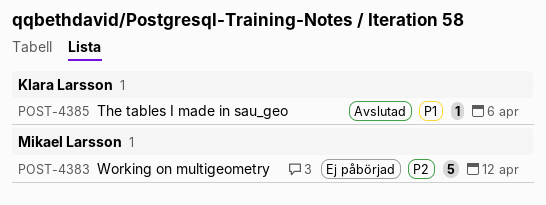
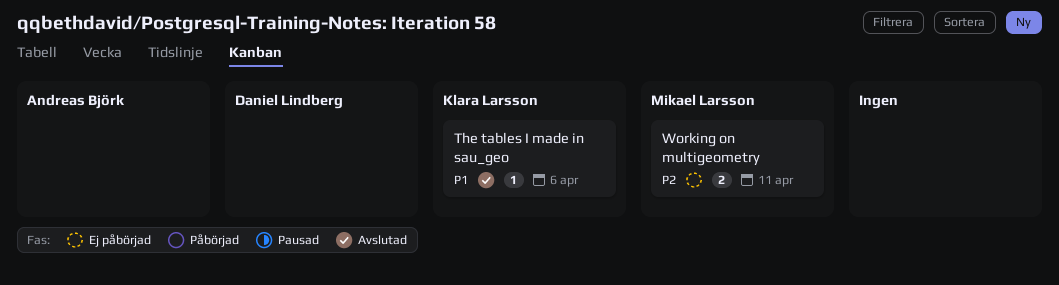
Working on multigeometry, estimate: 5 -> 2
Working on multigeometry, due: Apr 12 -> Apr 11

